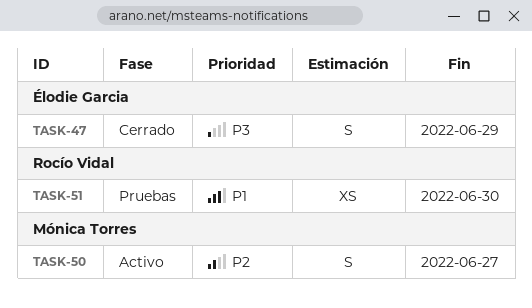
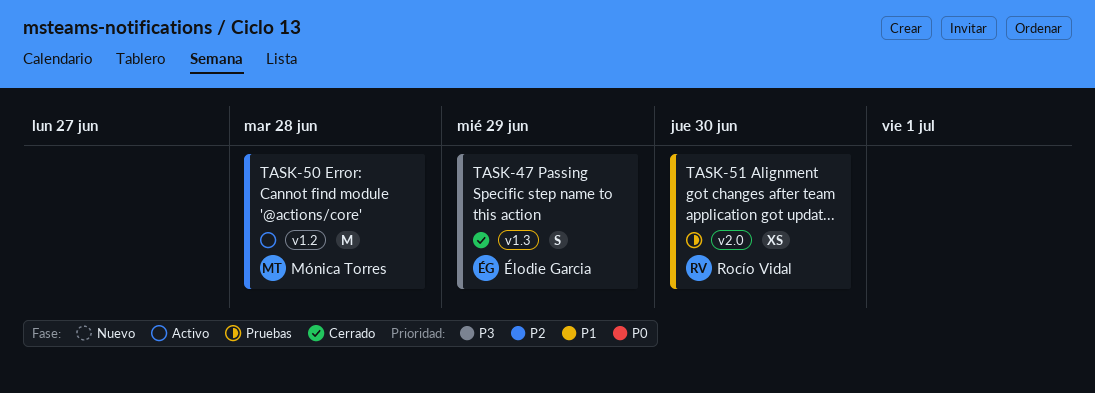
TASK-50, estimate: S -> M
TASK-50, due: Jun 27 -> Jun 28

